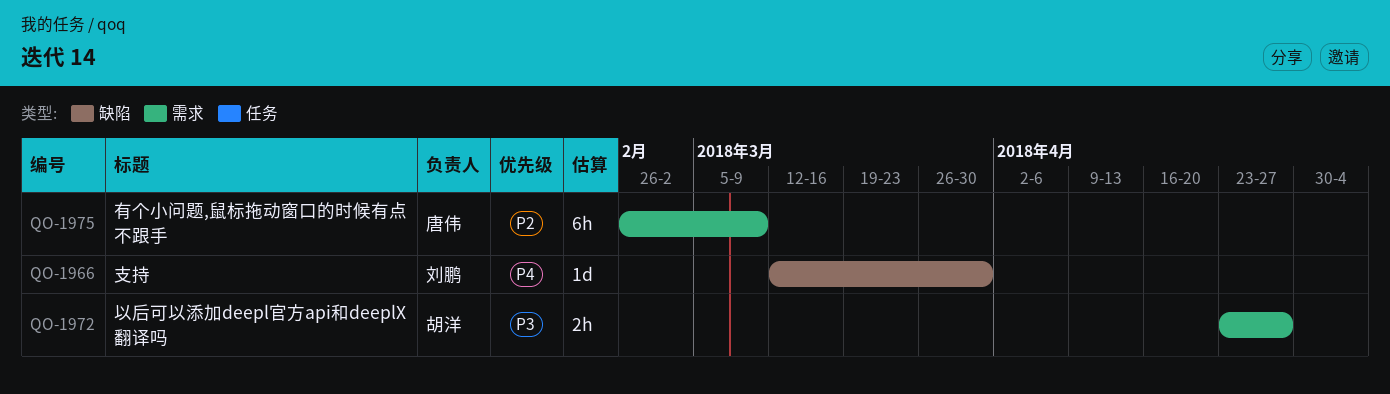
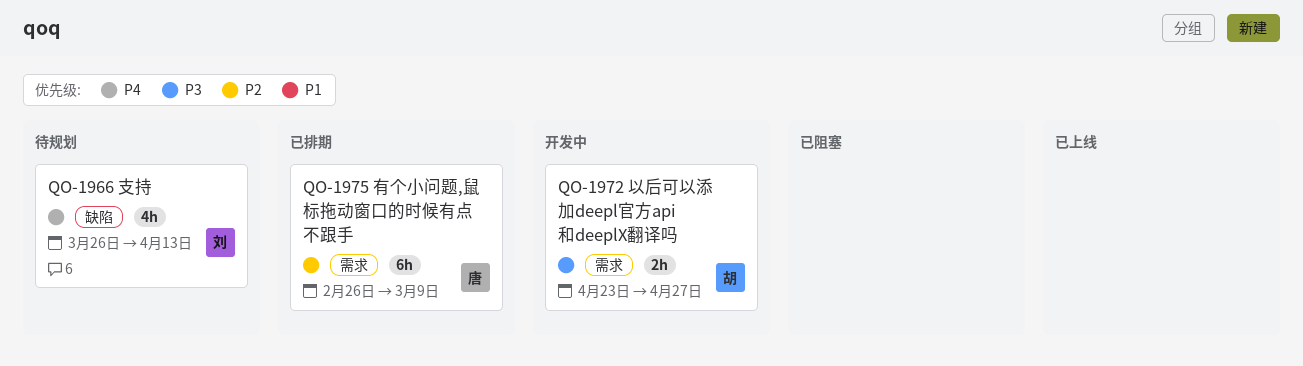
QO-1966, estimate: 1d -> 4h
QO-1966, start: Mar 12 -> Mar 26
QO-1966, due: Mar 30 -> Apr 13

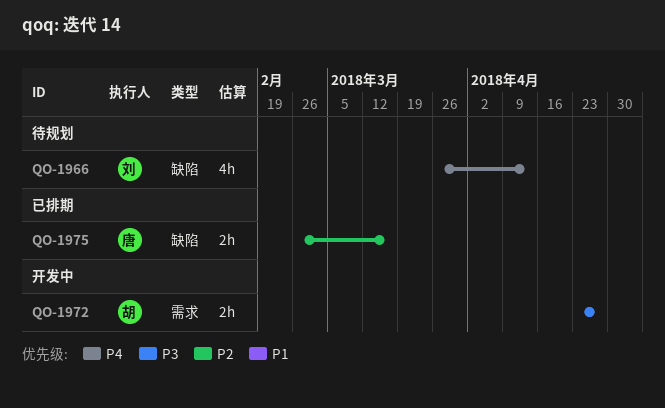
QO-1975, label: 需求 -> 缺陷
QO-1975, estimate: 6h -> 2h
QO-1975, due: Mar 9 -> Mar 16

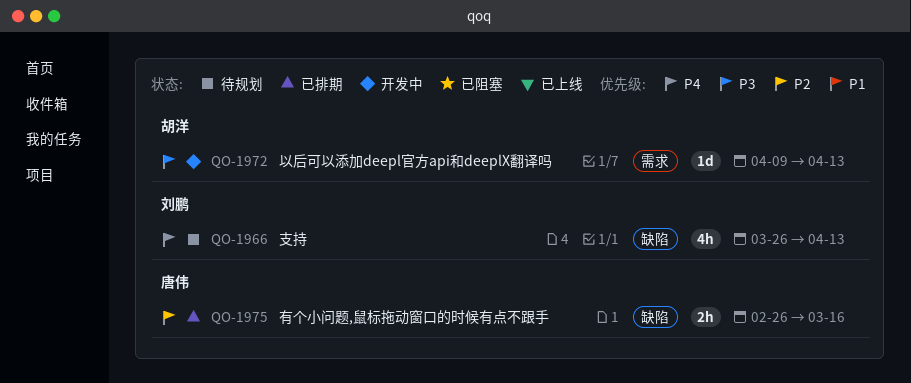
QO-1972, estimate: 2h -> 1d
QO-1972, start: Apr 23 -> Apr 9
QO-1972, due: Apr 27 -> Apr 13

